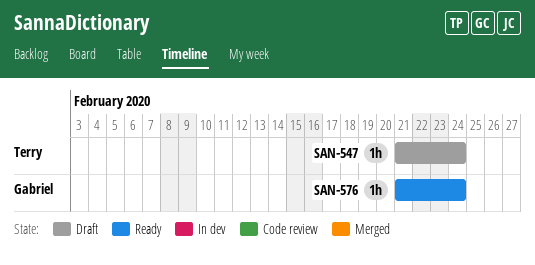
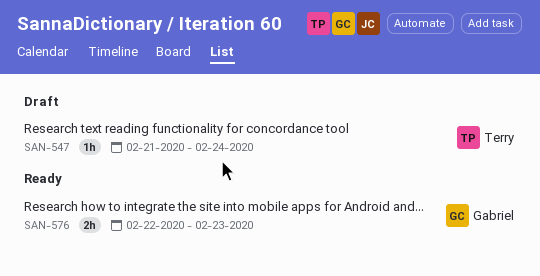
SAN-576, estimate: 1h -> 2h
SAN-576, start: Feb 21 -> Feb 22
SAN-576, due: Feb 24 -> Feb 23

